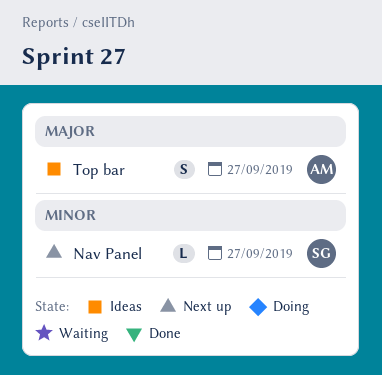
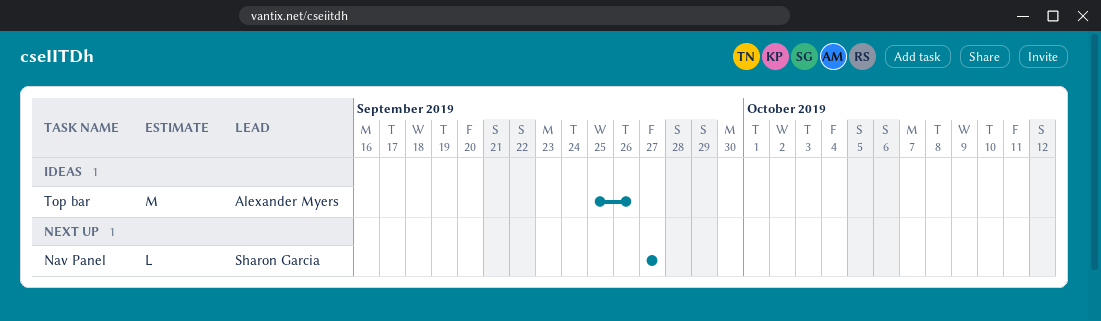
Top bar, estimate: S -> M
Top bar, due: Sep 27 -> Sep 26

